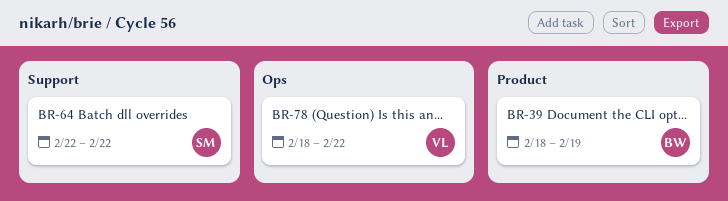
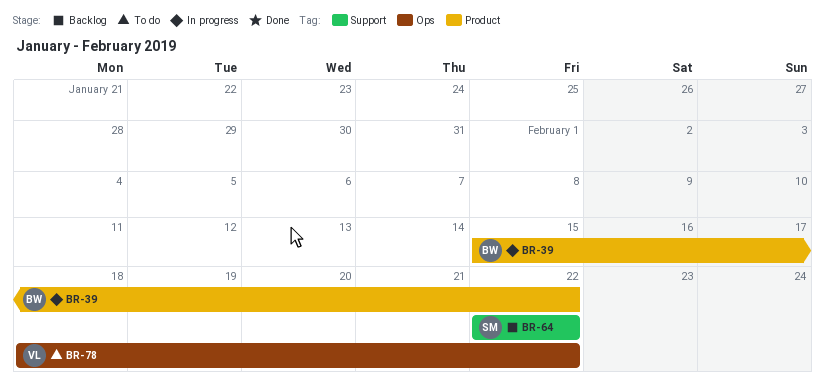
BR-39, start: Feb 18 -> Feb 15
BR-39, due: Feb 19 -> Feb 22

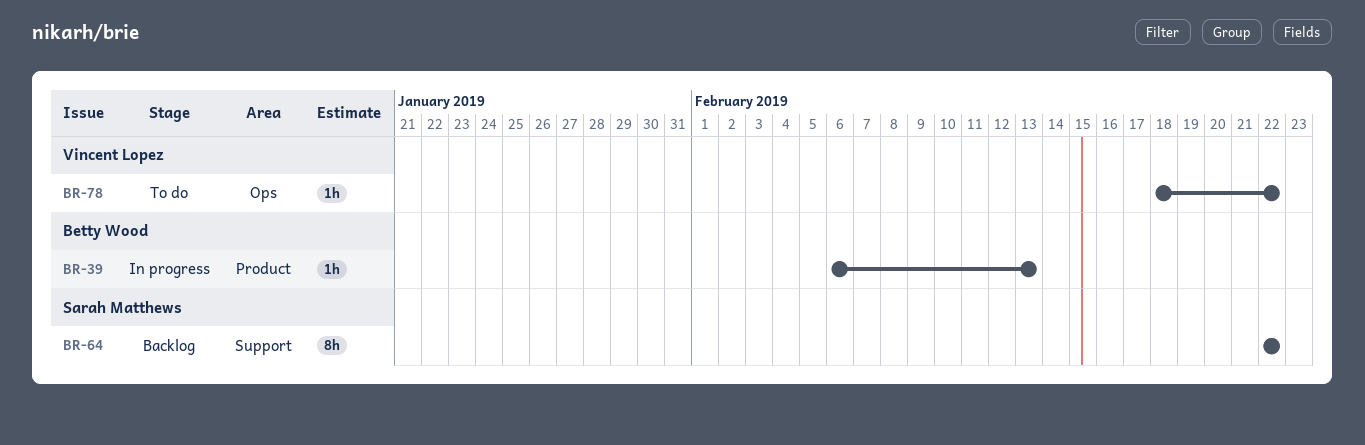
BR-39, start: Feb 15 -> Feb 6
BR-39, due: Feb 22 -> Feb 13

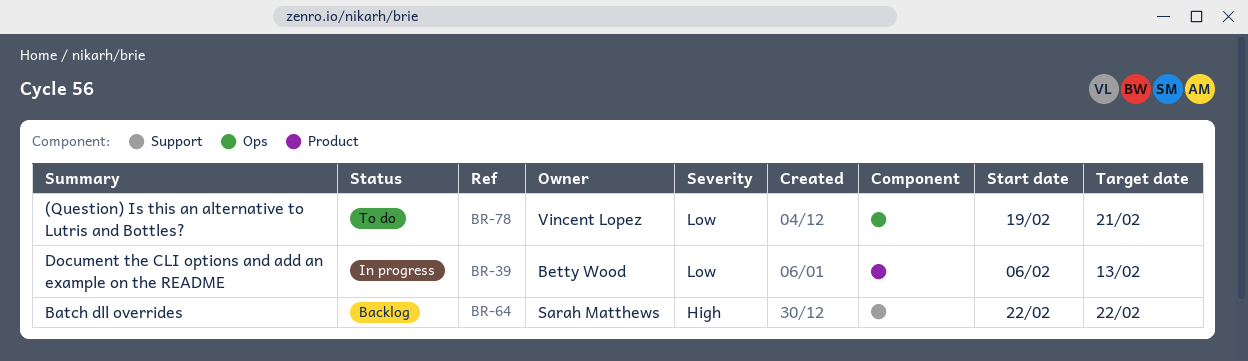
BR-78, start: Feb 18 -> Feb 19
BR-78, due: Feb 22 -> Feb 21

